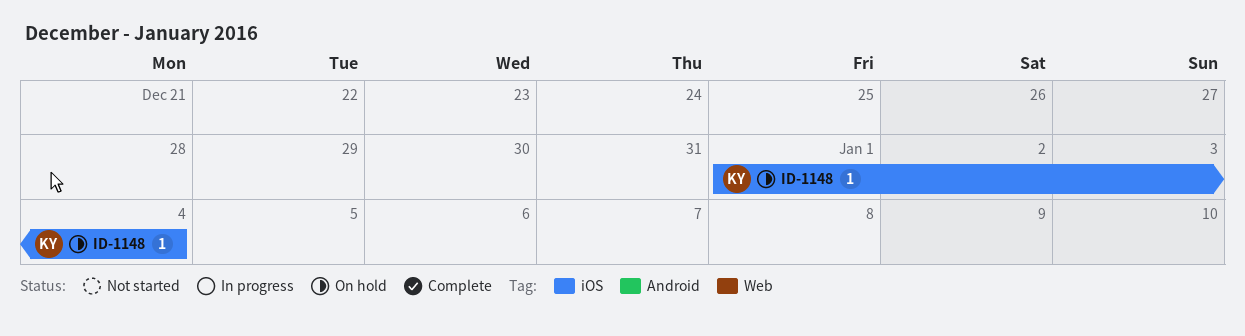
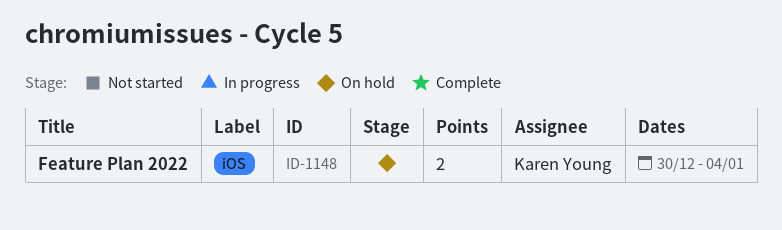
ID-1148, estimate: 1 -> 2
ID-1148, start: Jan 1 -> Dec 30

